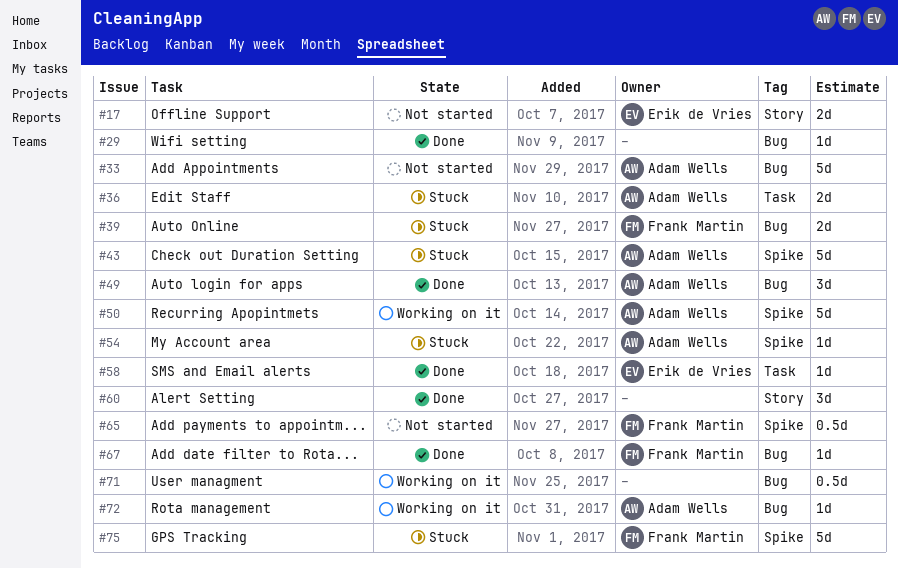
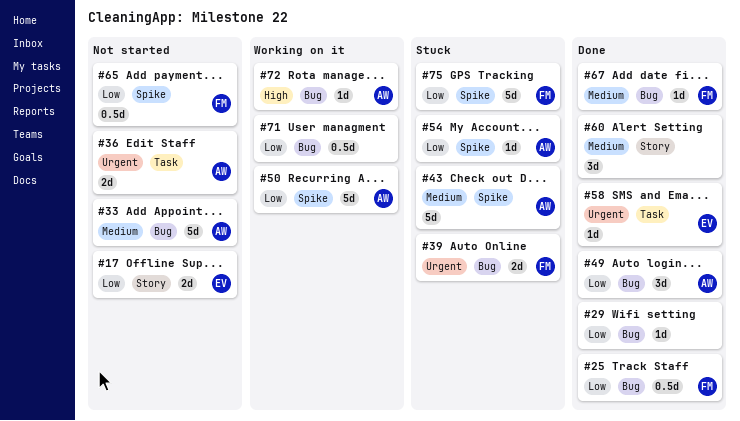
#25: none -> present
#36, status: Stuck -> Not started

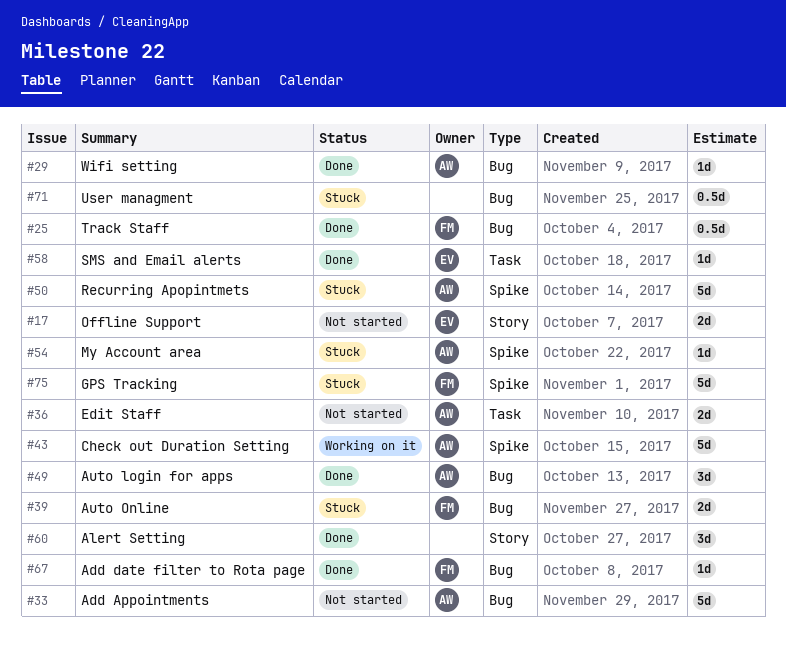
#29, owner: none -> AW
#43, status: Stuck -> Working on it
#50, status: Working on it -> Stuck
#65: present -> none
#71, status: Working on it -> Stuck
#72: present -> none

